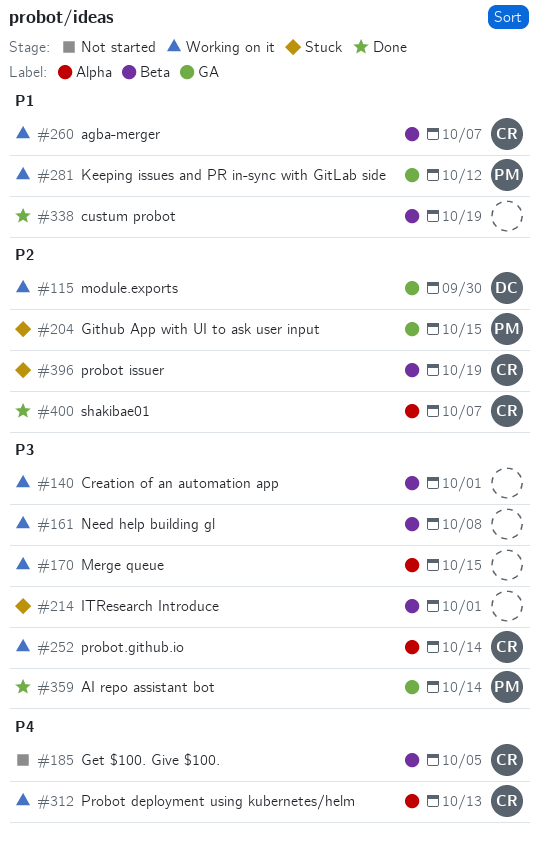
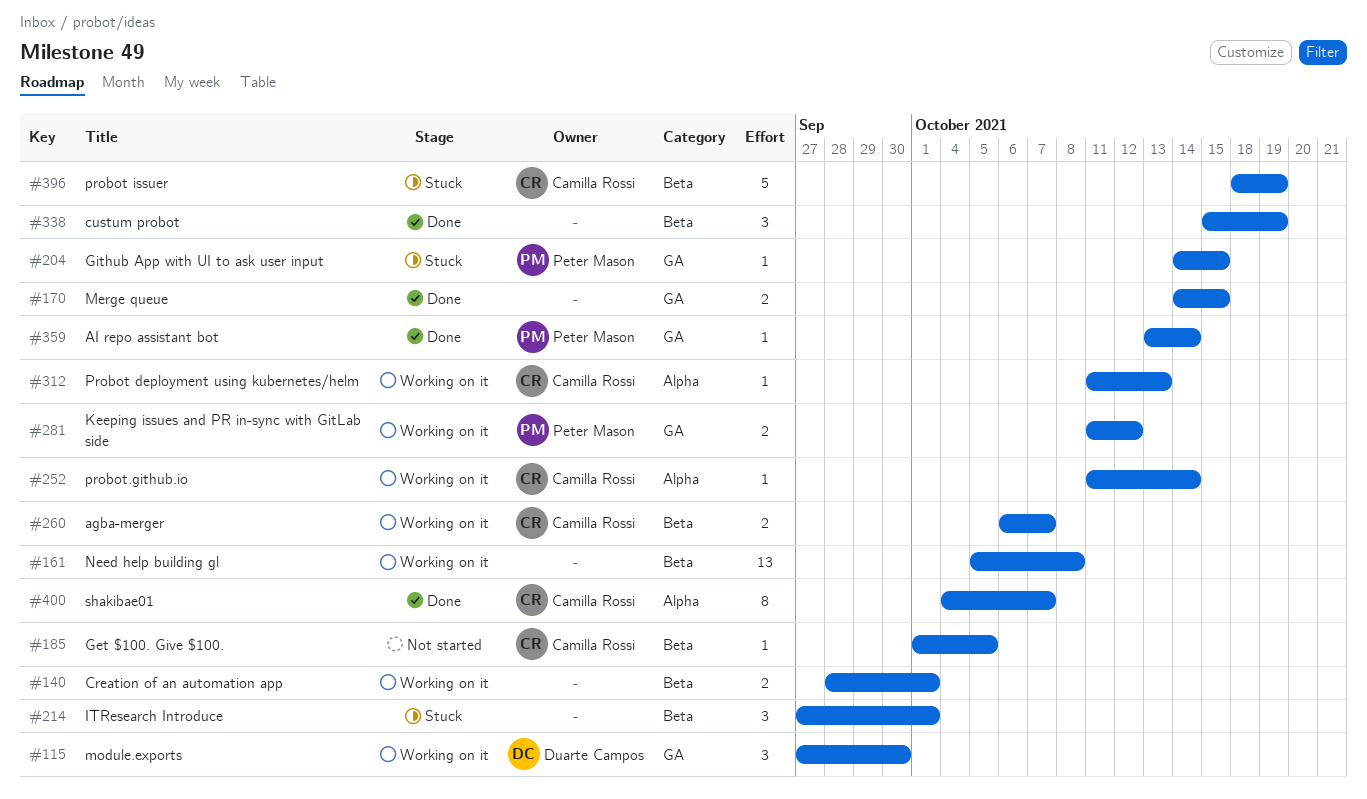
#170, status: Working on it -> Done
#170, label: Alpha -> GA

